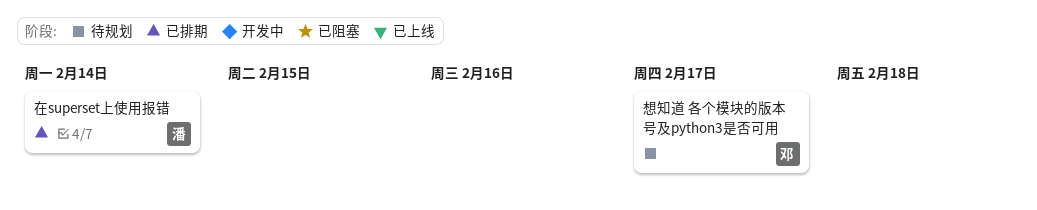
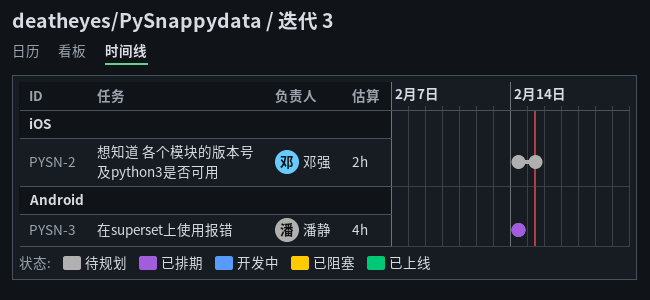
想知道 各个模块的版本号及python3是否可用, due: Feb 17 -> Feb 15

